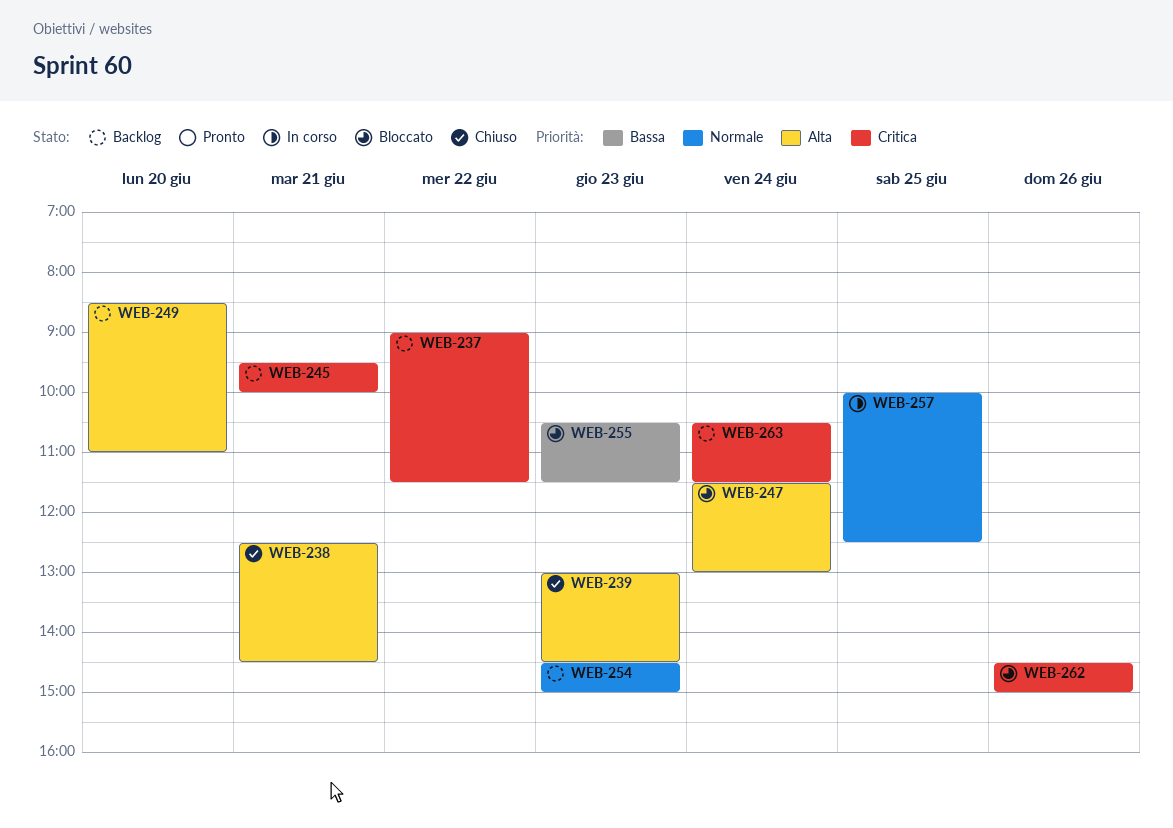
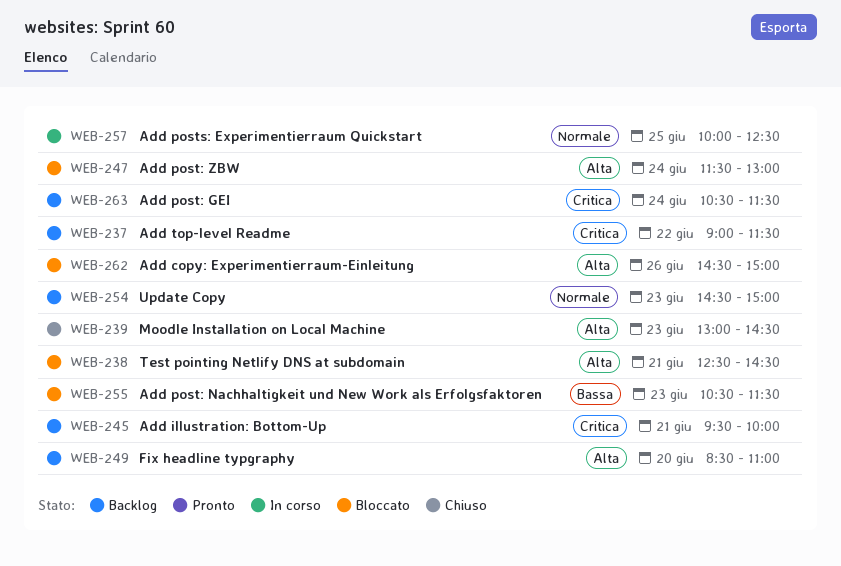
WEB-238, status: Chiuso -> Bloccato
WEB-262, priority: Critica -> Alta

